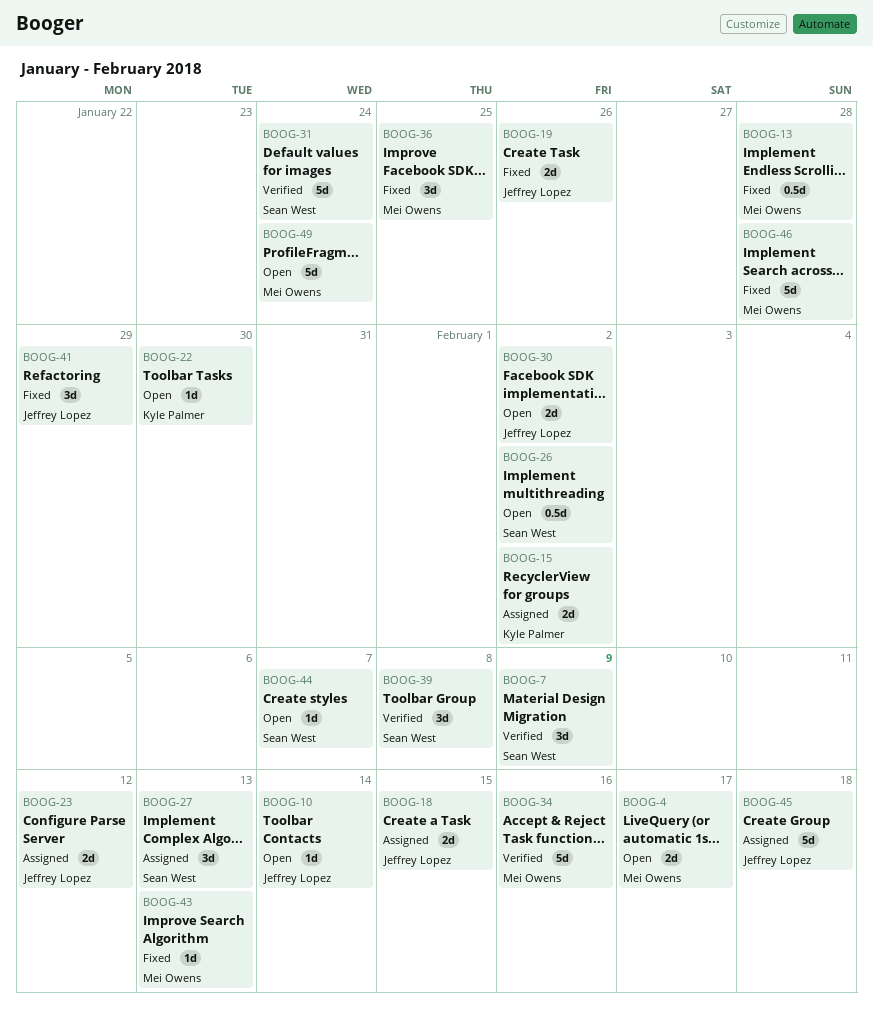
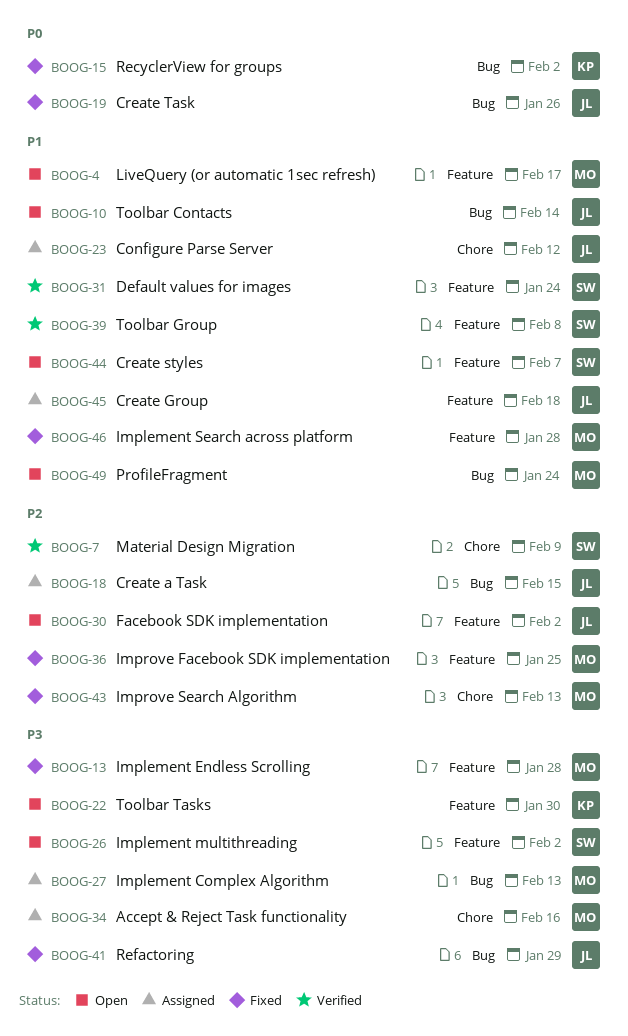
BOOG-15, status: Assigned -> Fixed
BOOG-27, owner: Sean West -> Mei Owens
BOOG-34, status: Verified -> Assigned

